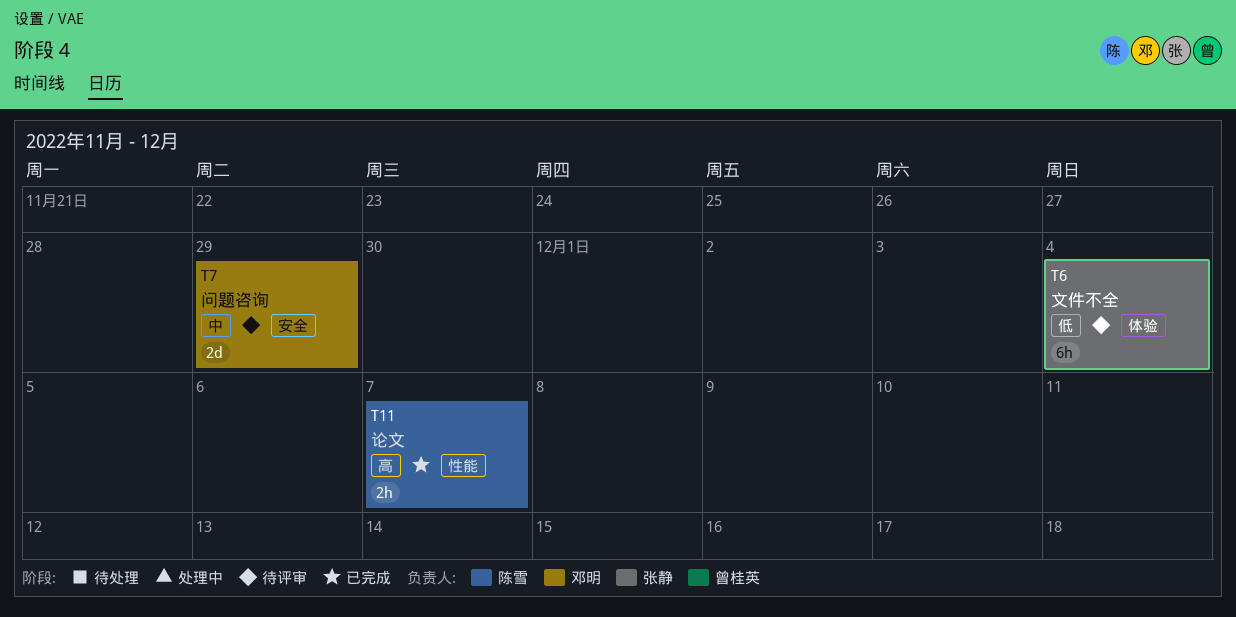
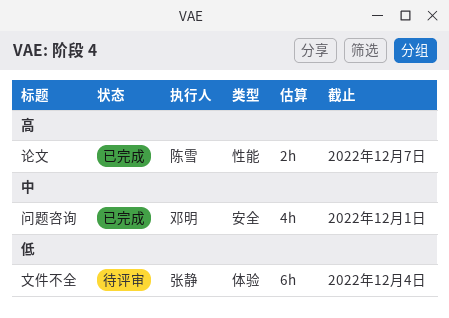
问题咨询, status: 待评审 -> 已完成
问题咨询, estimate: 2d -> 4h
问题咨询, due: Nov 29 -> Dec 1

